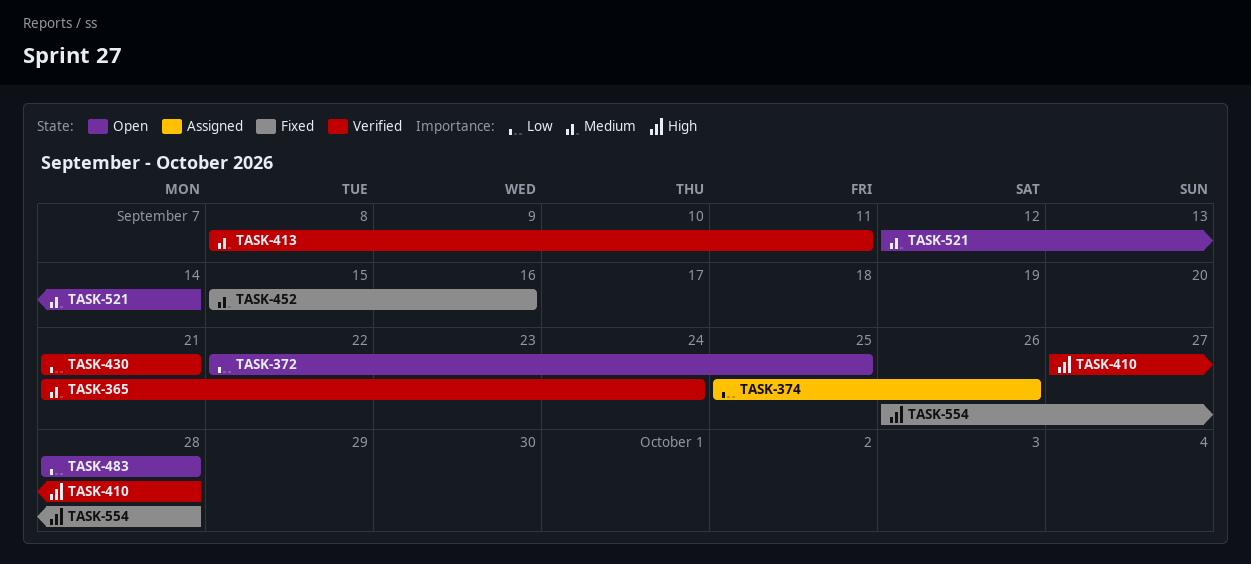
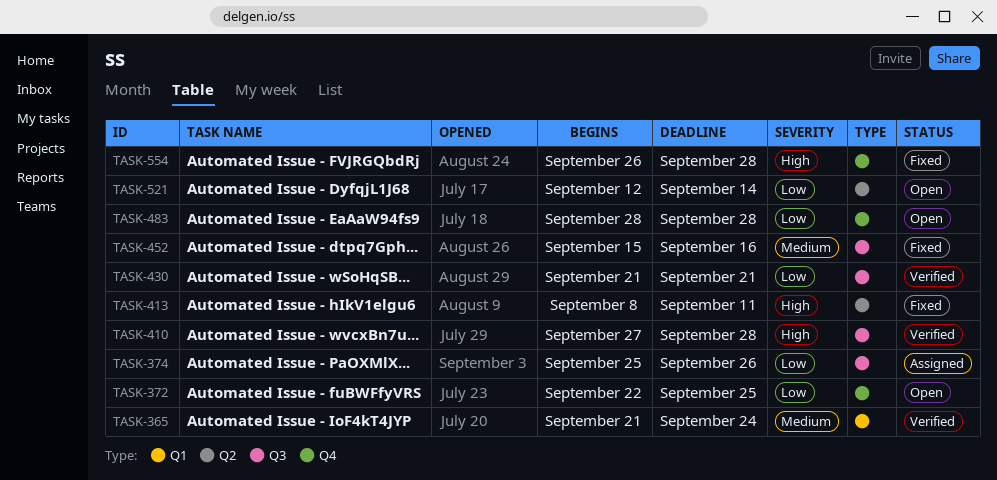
TASK-413, status: Verified -> Fixed
TASK-413, priority: Medium -> High
TASK-521, priority: Medium -> Low

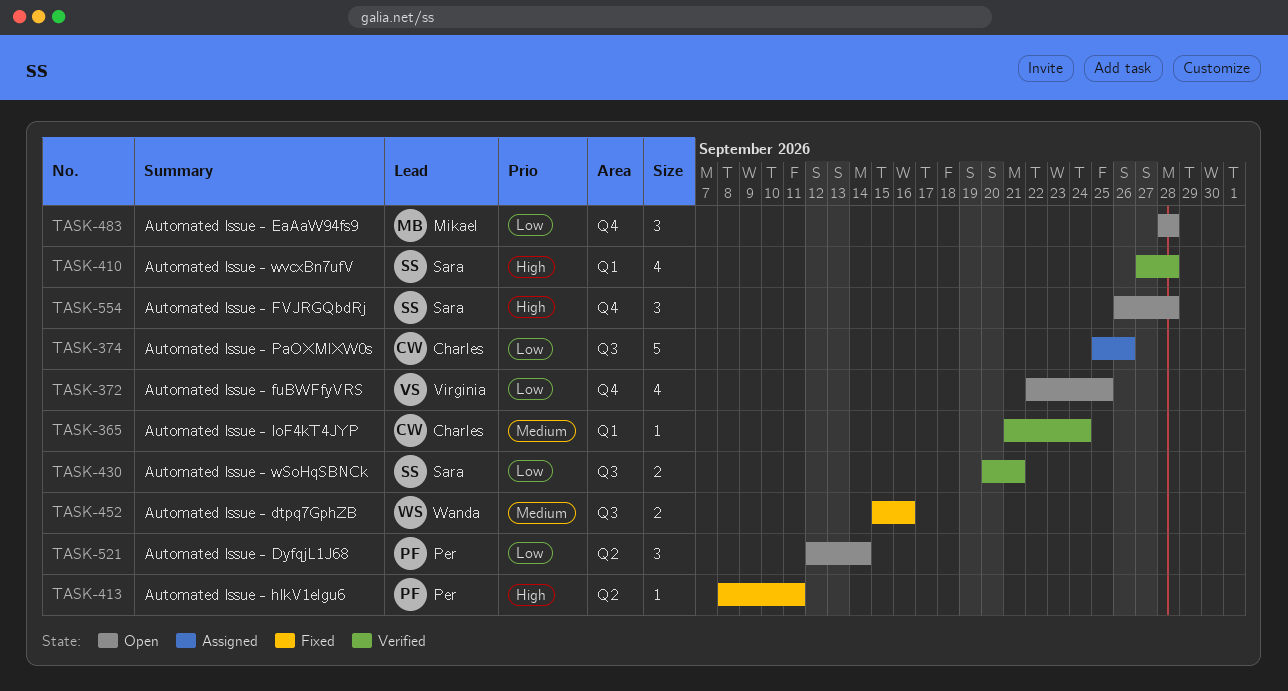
TASK-410, label: Q3 -> Q1
TASK-430, start: Sep 21 -> Sep 20
TASK-554, status: Fixed -> Open

